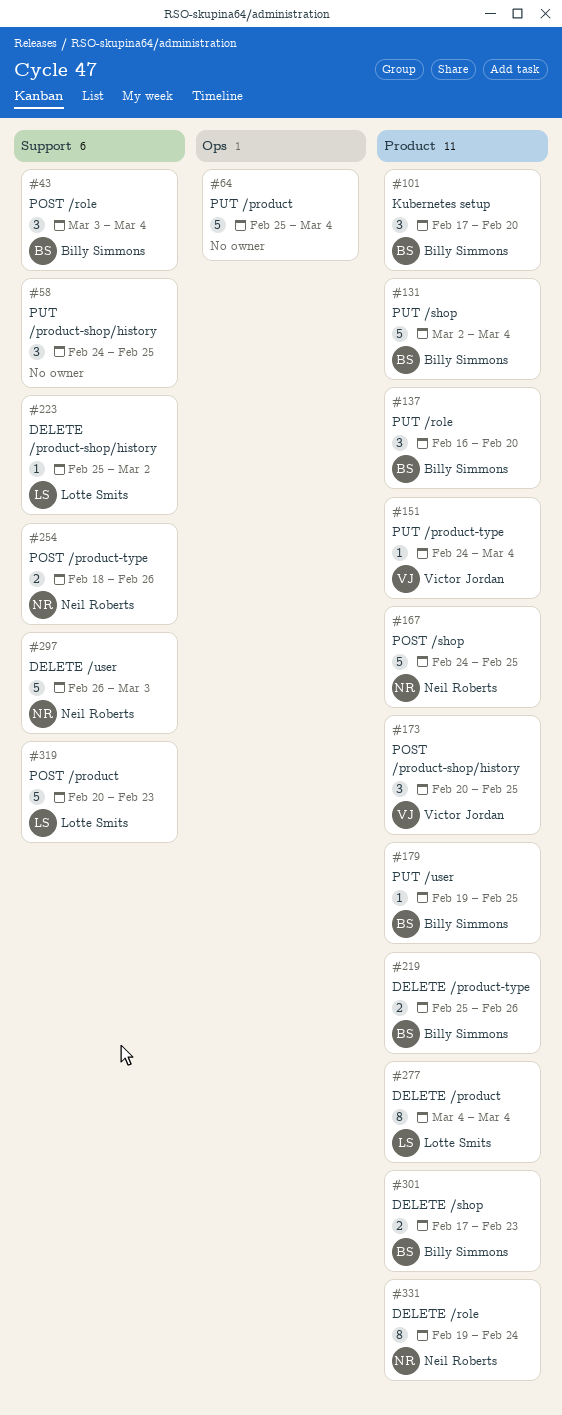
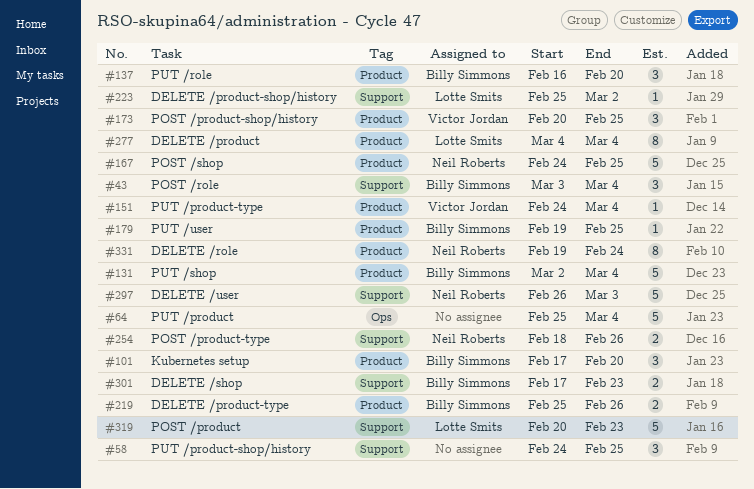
#301, label: Product -> Support

